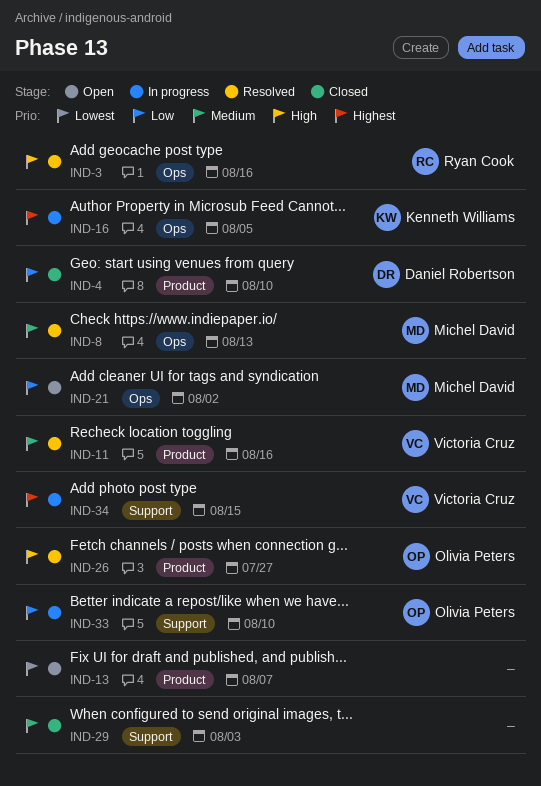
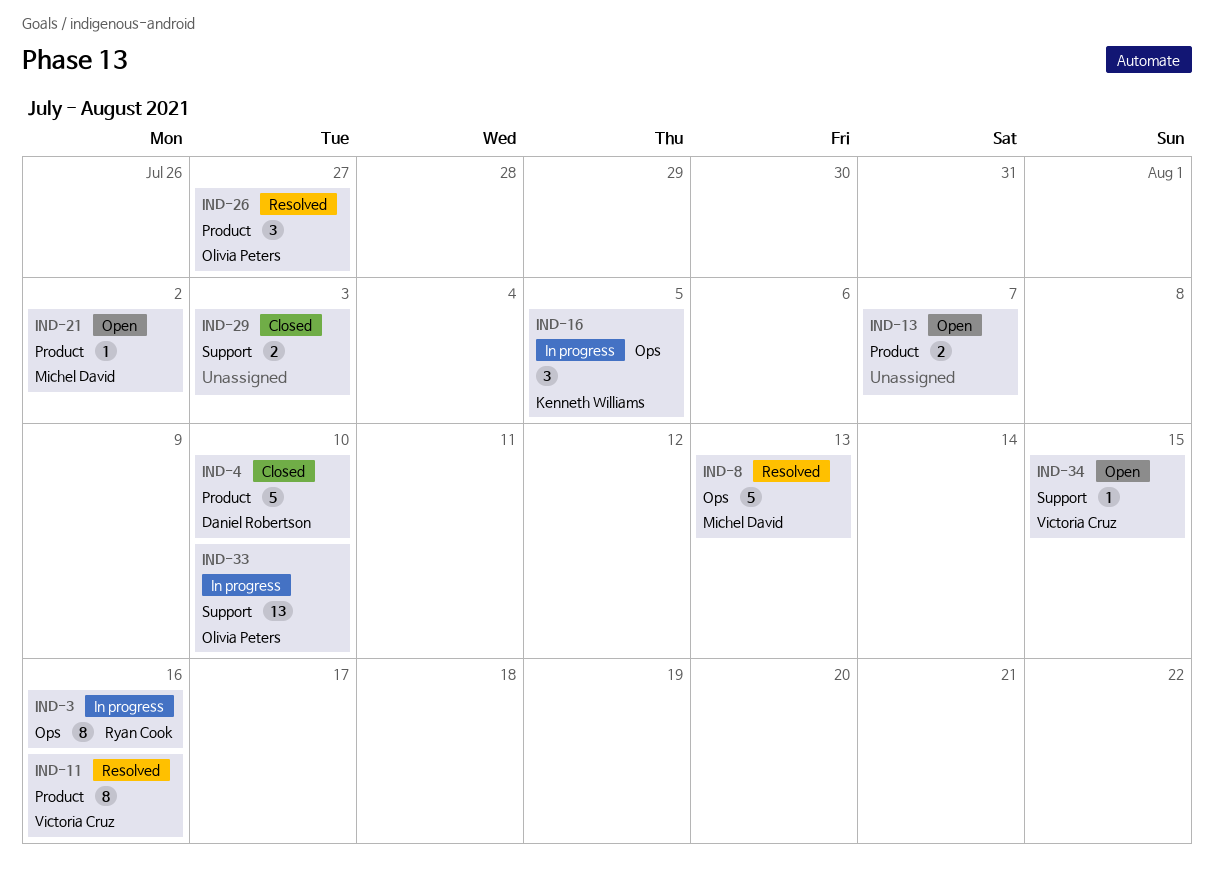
IND-3, status: Resolved -> In progress
IND-21, label: Ops -> Product
IND-34, status: In progress -> Open

